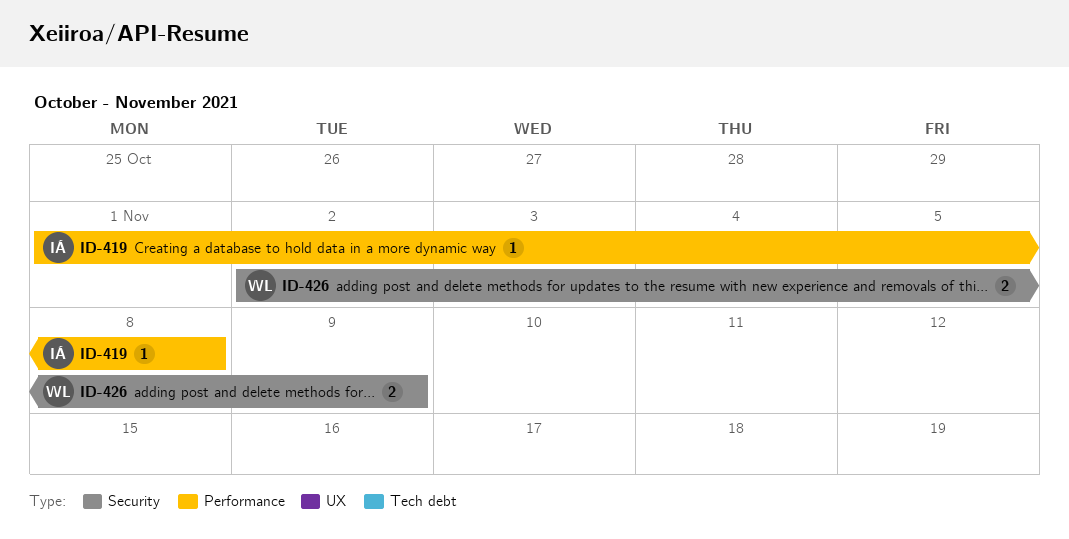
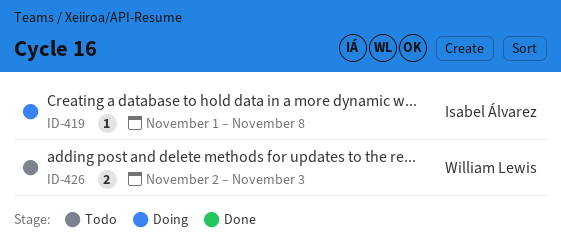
ID-426, due: Nov 9 -> Nov 3

